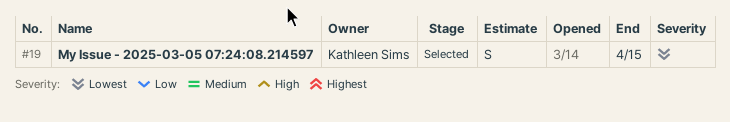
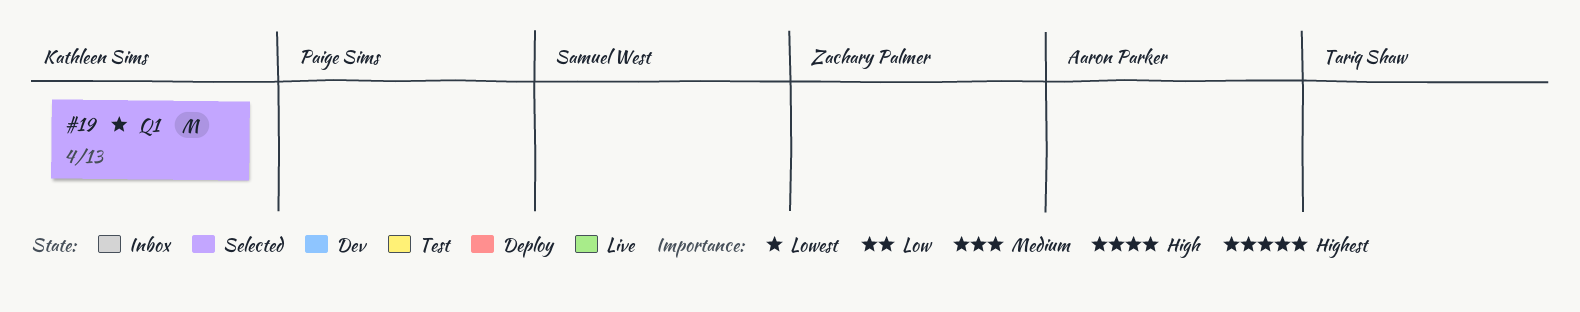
#19, estimate: S -> M
#19, due: Apr 15 -> Apr 13

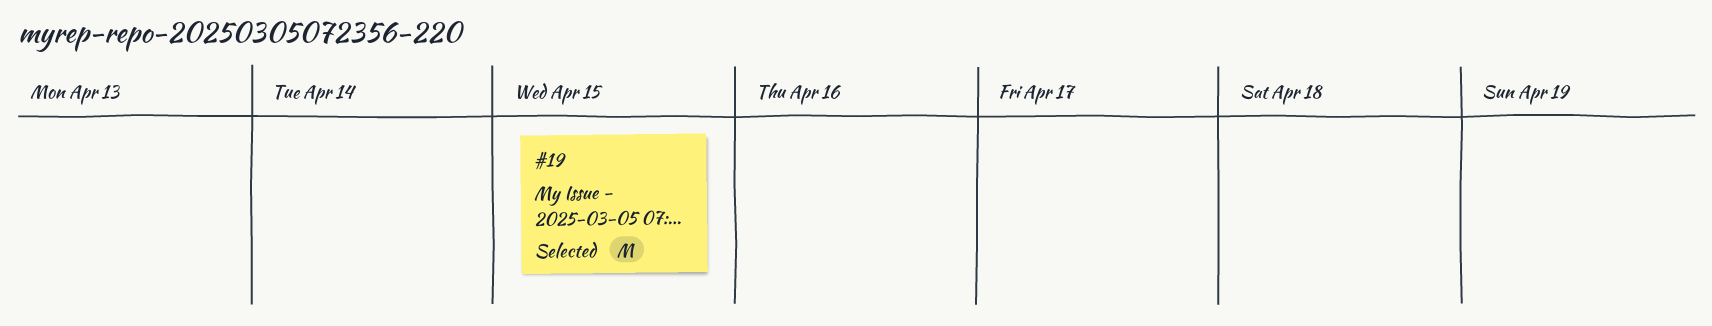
#19, due: Apr 13 -> Apr 15

